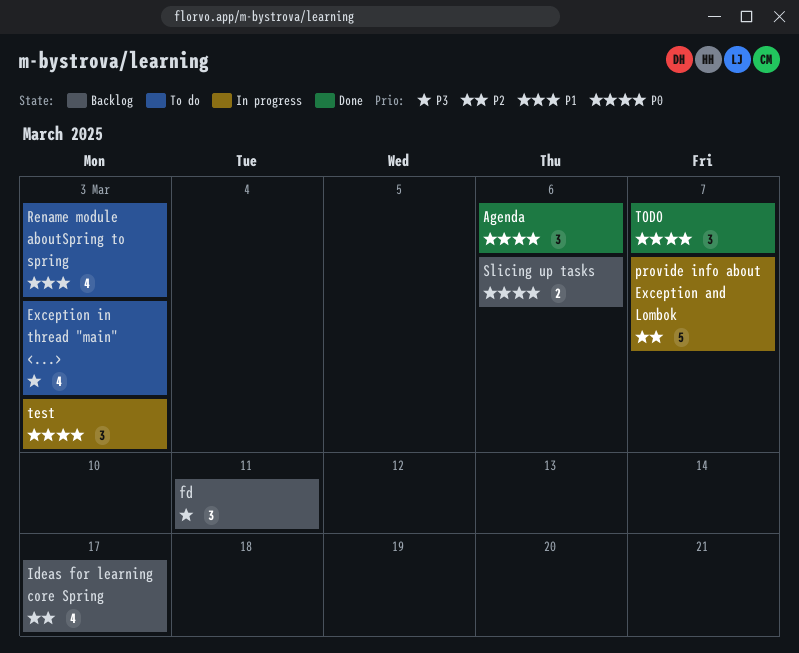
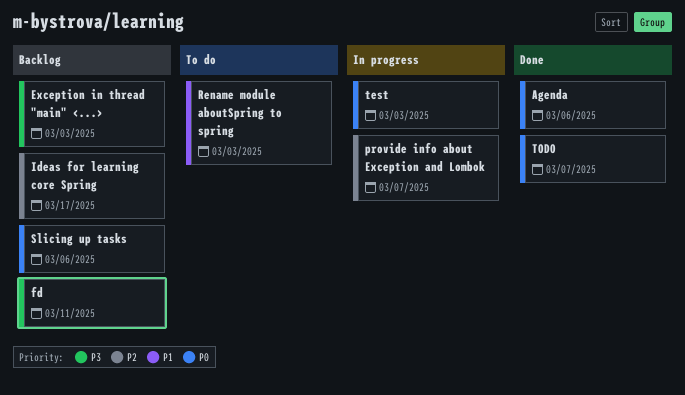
Exception in thread "main" <...>, status: To do -> Backlog

